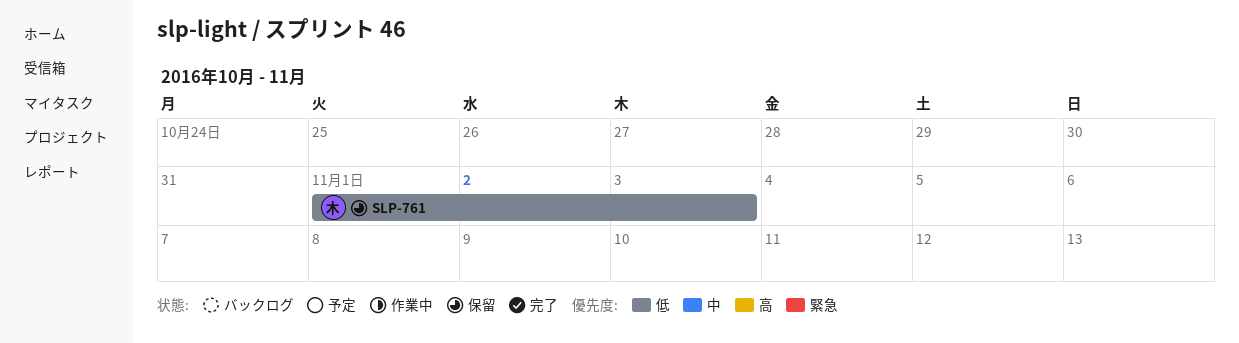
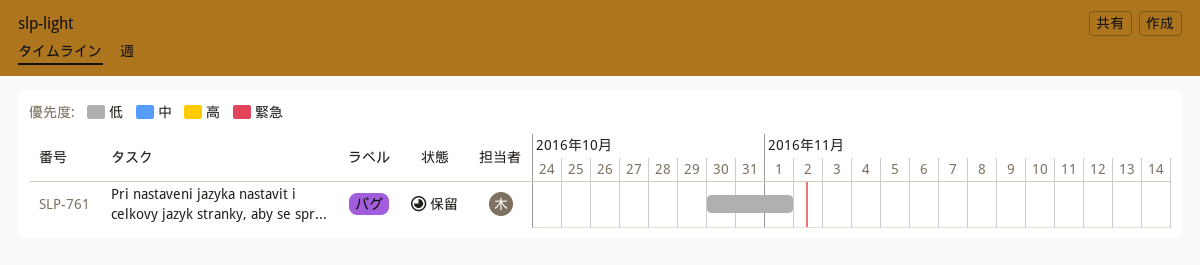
SLP-761, start: Nov 1 -> Oct 30
SLP-761, due: Nov 3 -> Nov 1

